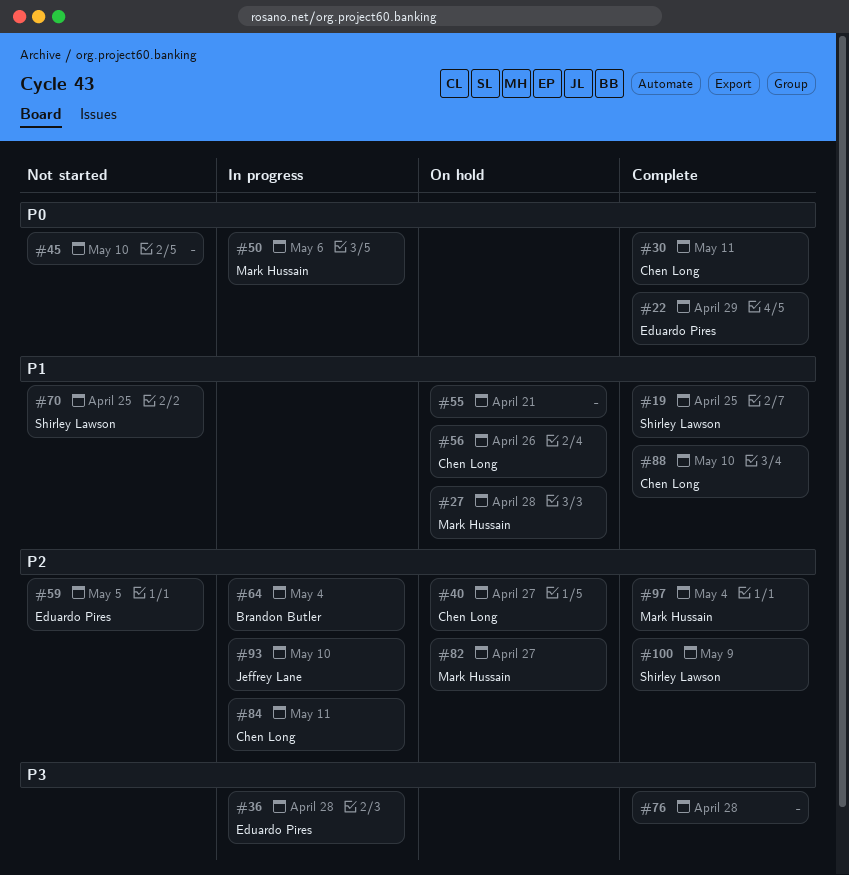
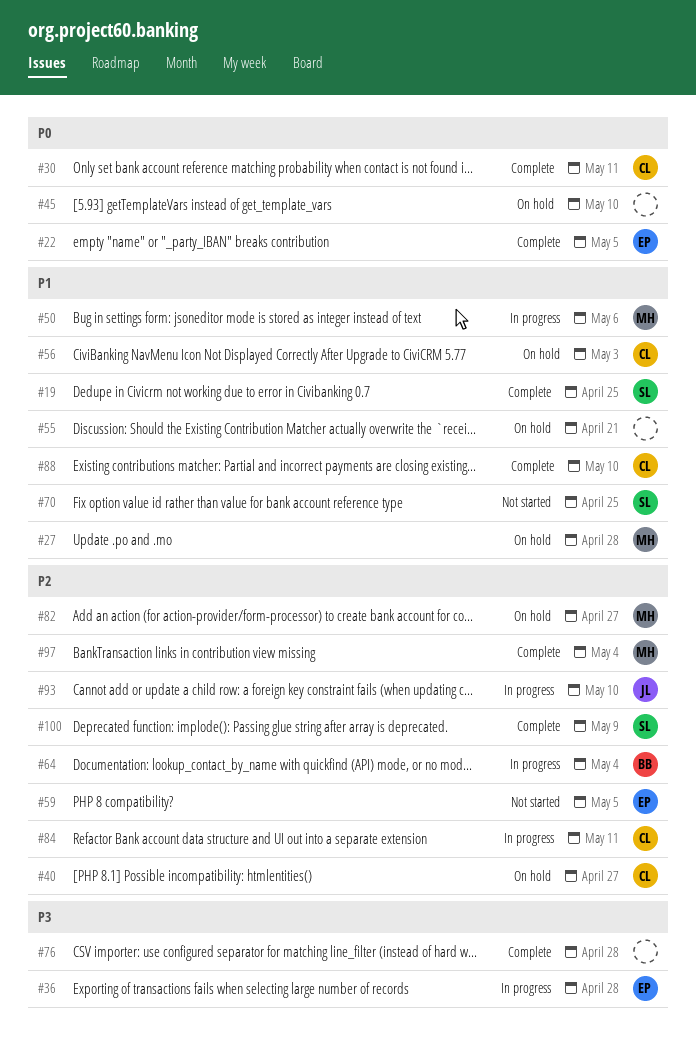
#22, due: Apr 29 -> May 5
#45, status: Not started -> On hold
#50, priority: P0 -> P1
#56, due: Apr 26 -> May 3

